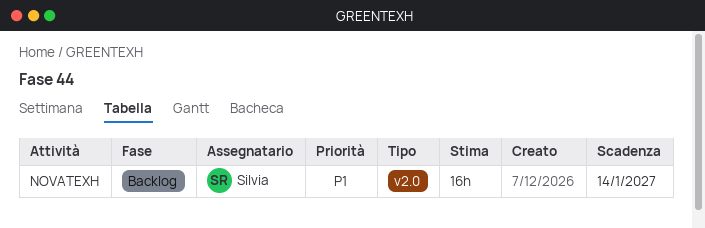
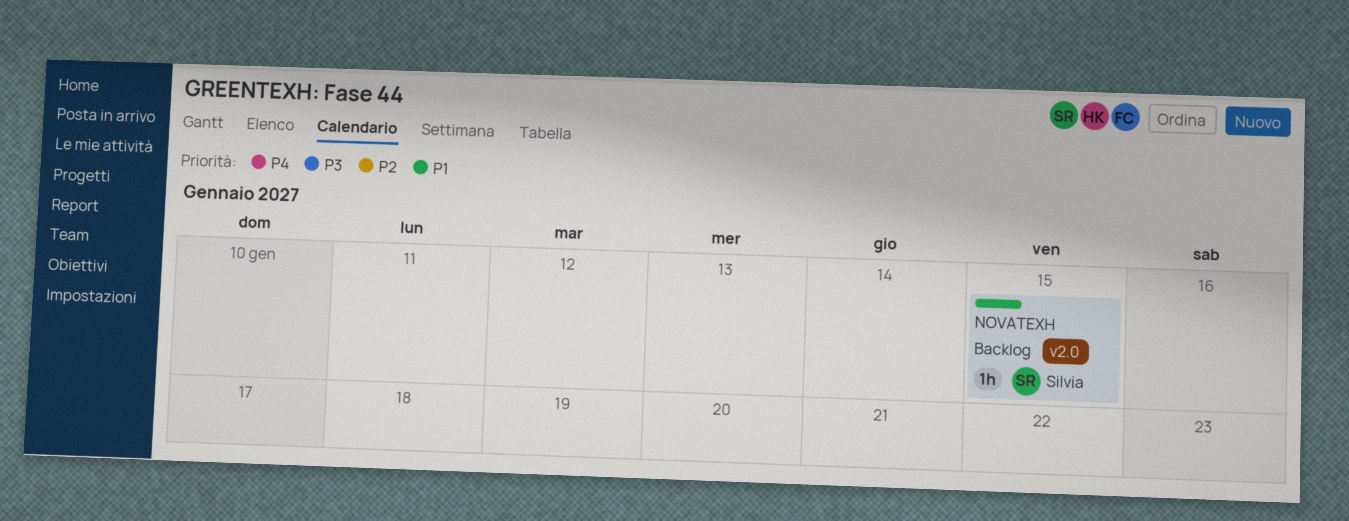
NOVATEXH, estimate: 16h -> 1h
NOVATEXH, due: Jan 14 -> Jan 15

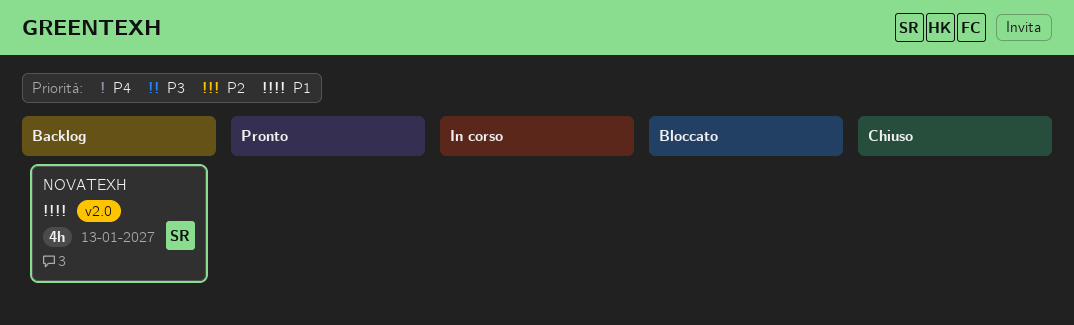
NOVATEXH, estimate: 1h -> 4h
NOVATEXH, due: Jan 15 -> Jan 13

